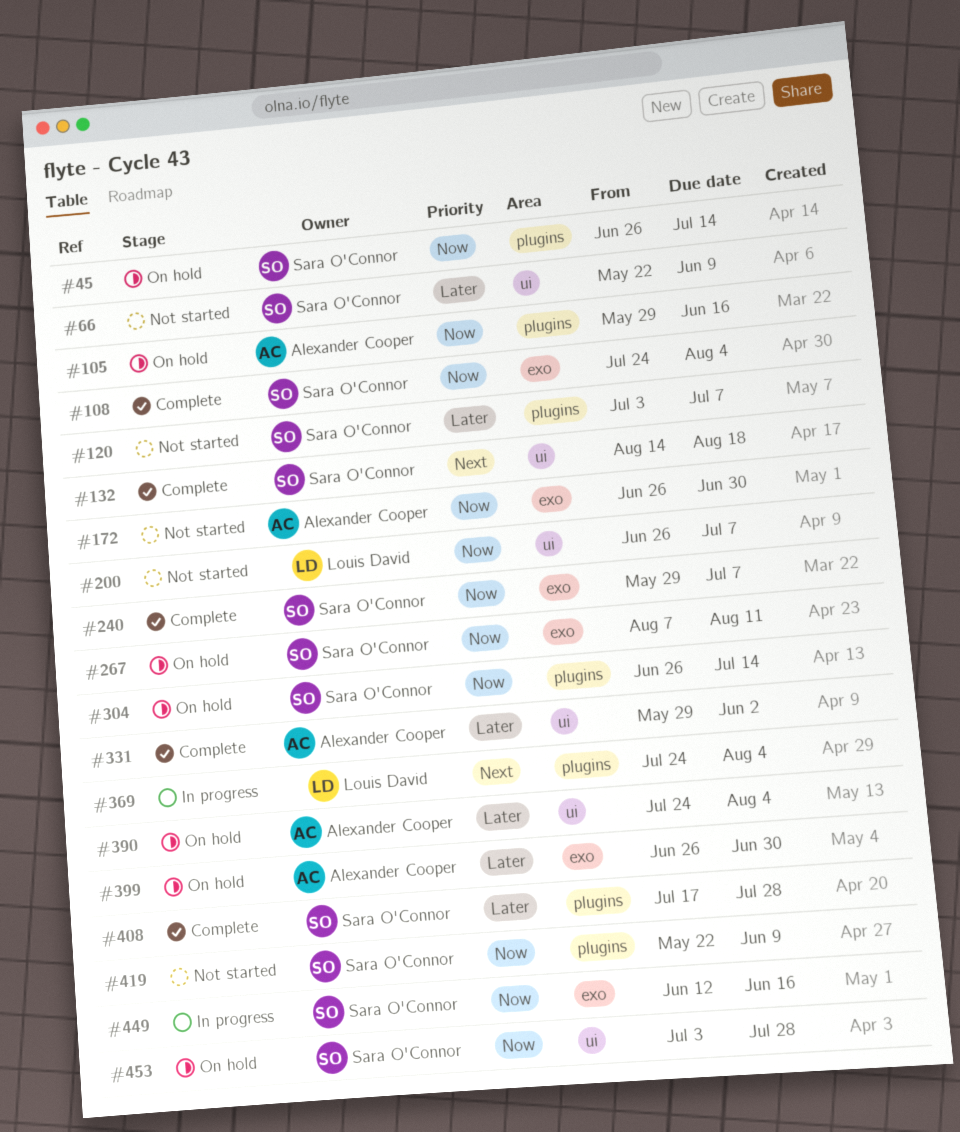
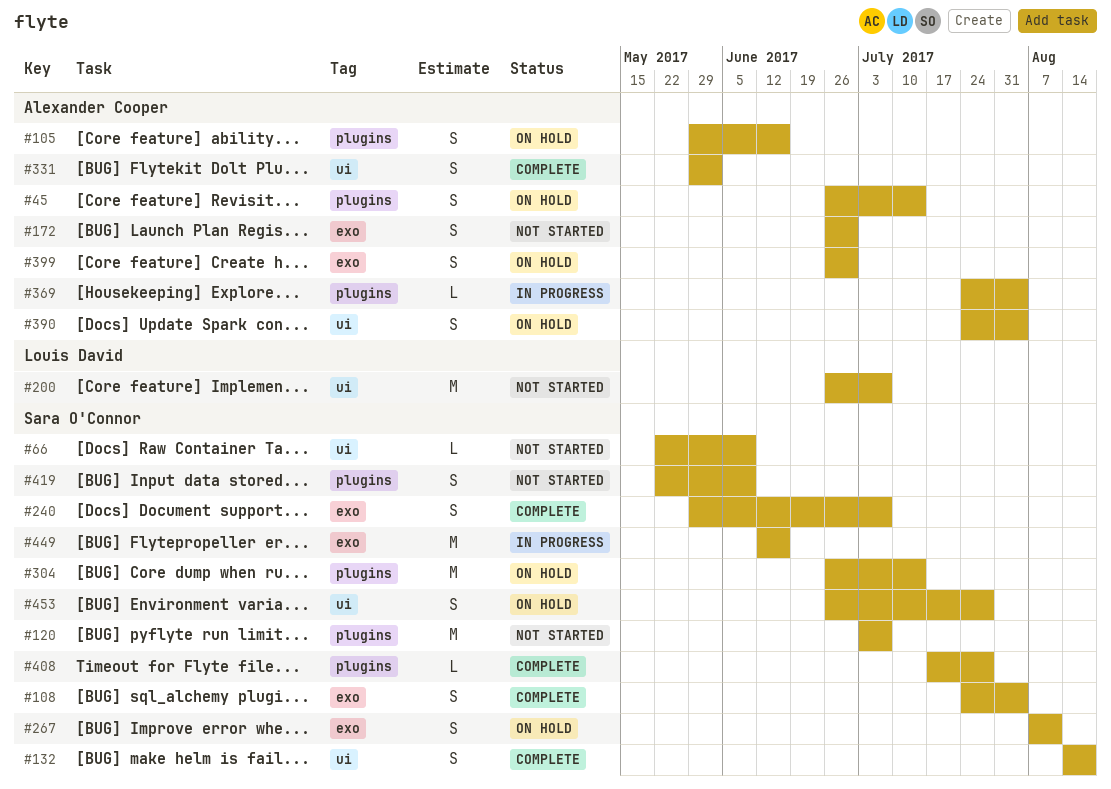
#45, owner: Sara O'Connor -> Alexander Cooper
#369, owner: Louis David -> Alexander Cooper
#453, start: Jul 3 -> Jun 26

